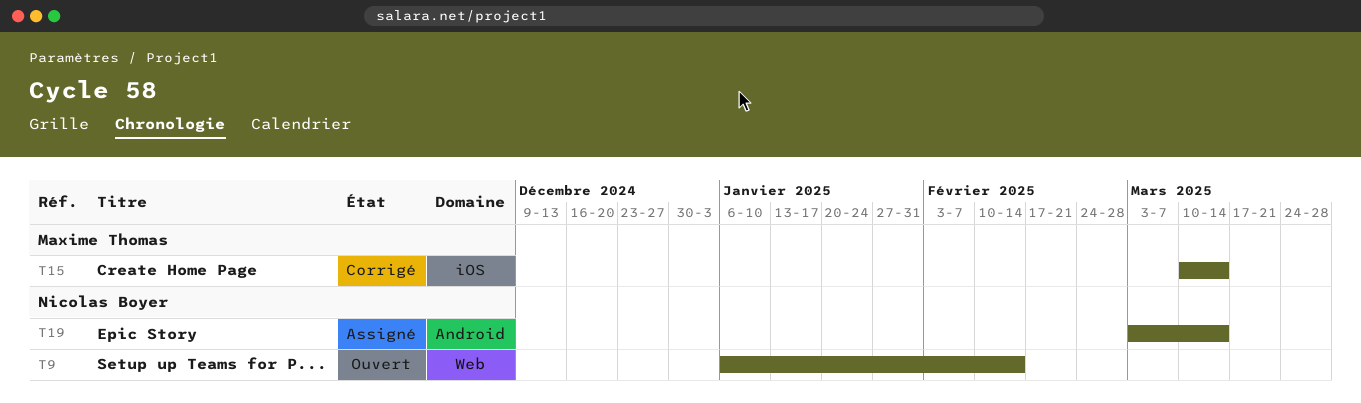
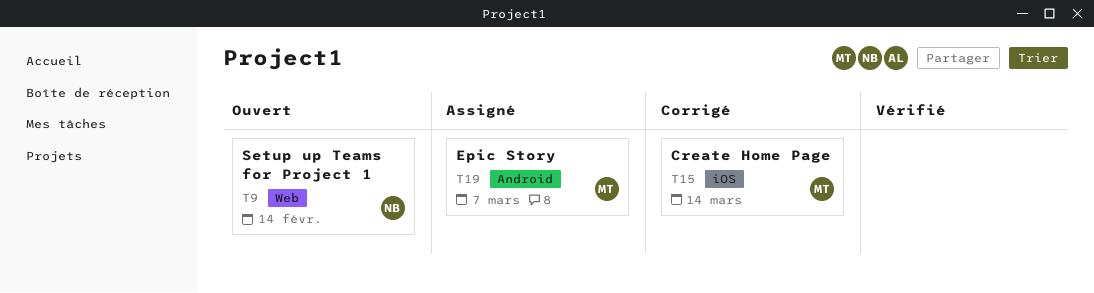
T19, owner: Nicolas Boyer -> Maxime Thomas
T19, due: Mar 14 -> Mar 7

